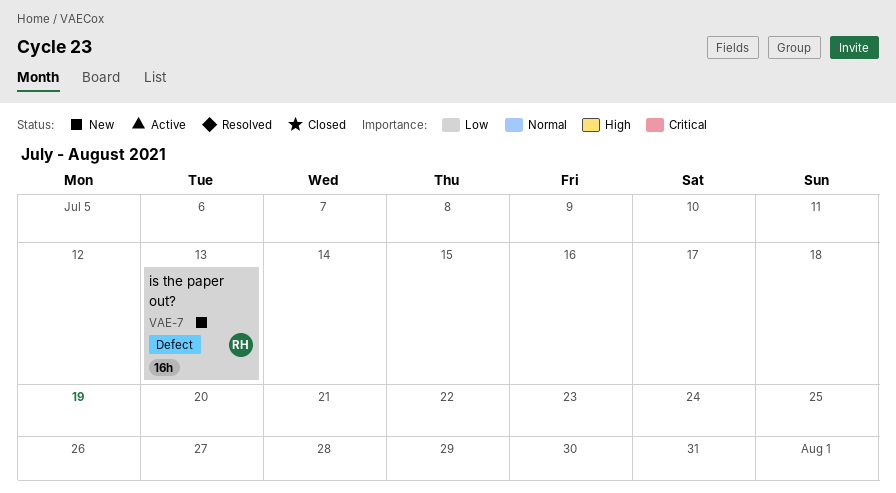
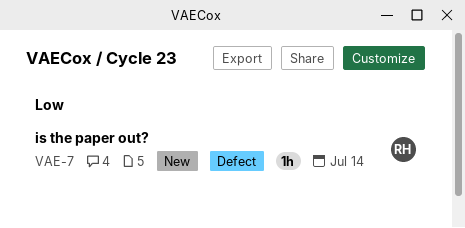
VAE-7, estimate: 16h -> 1h
VAE-7, due: Jul 13 -> Jul 14

